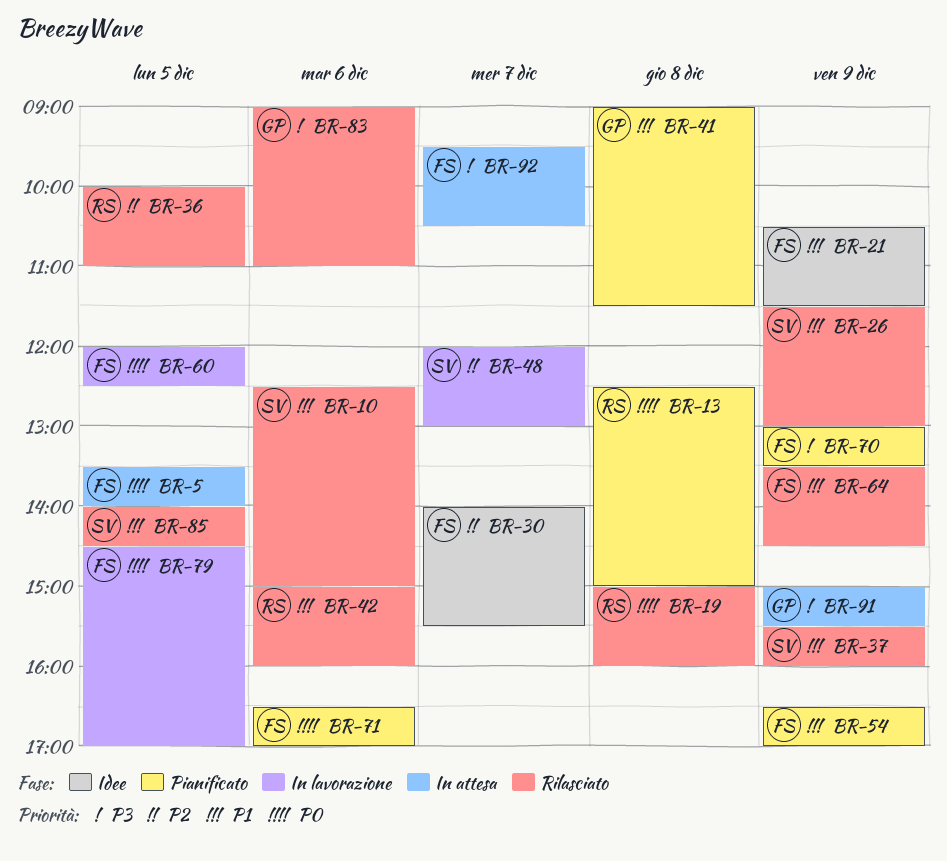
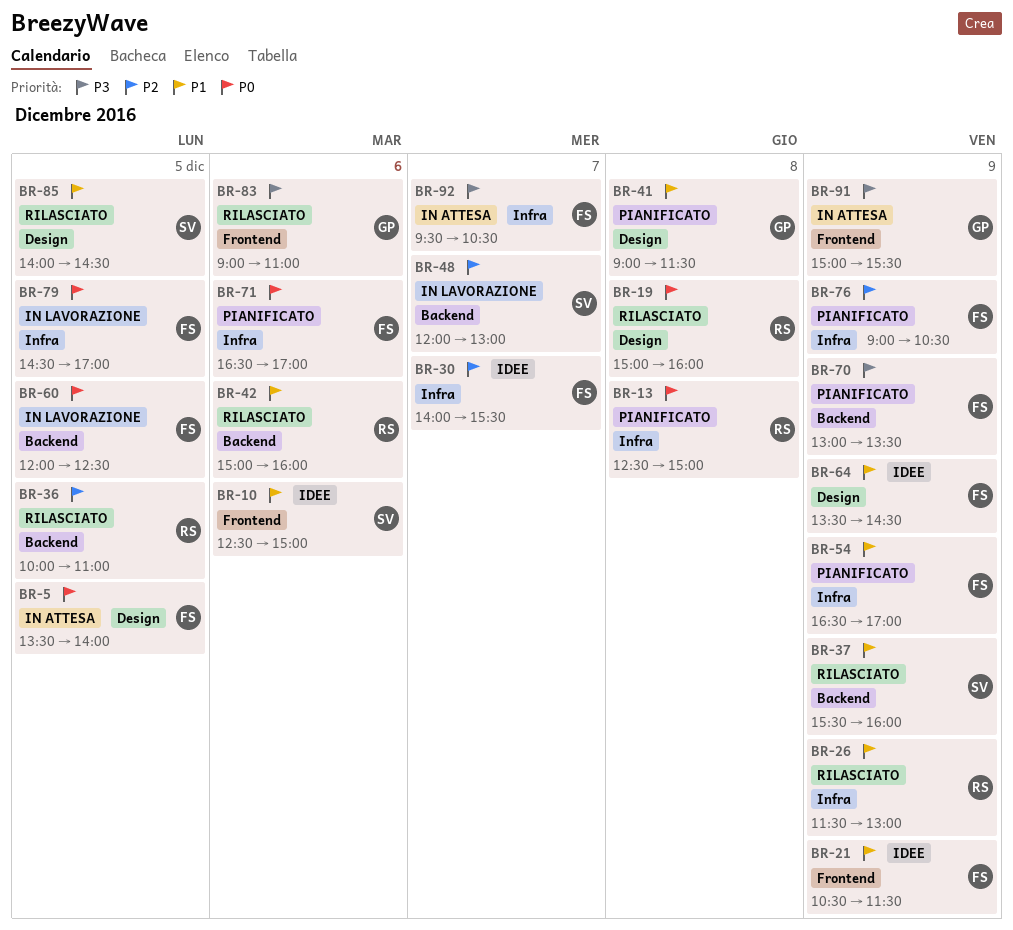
BR-10, status: Rilasciato -> Idee
BR-26, owner: SV -> RS
BR-64, status: Rilasciato -> Idee
BR-76: none -> present

